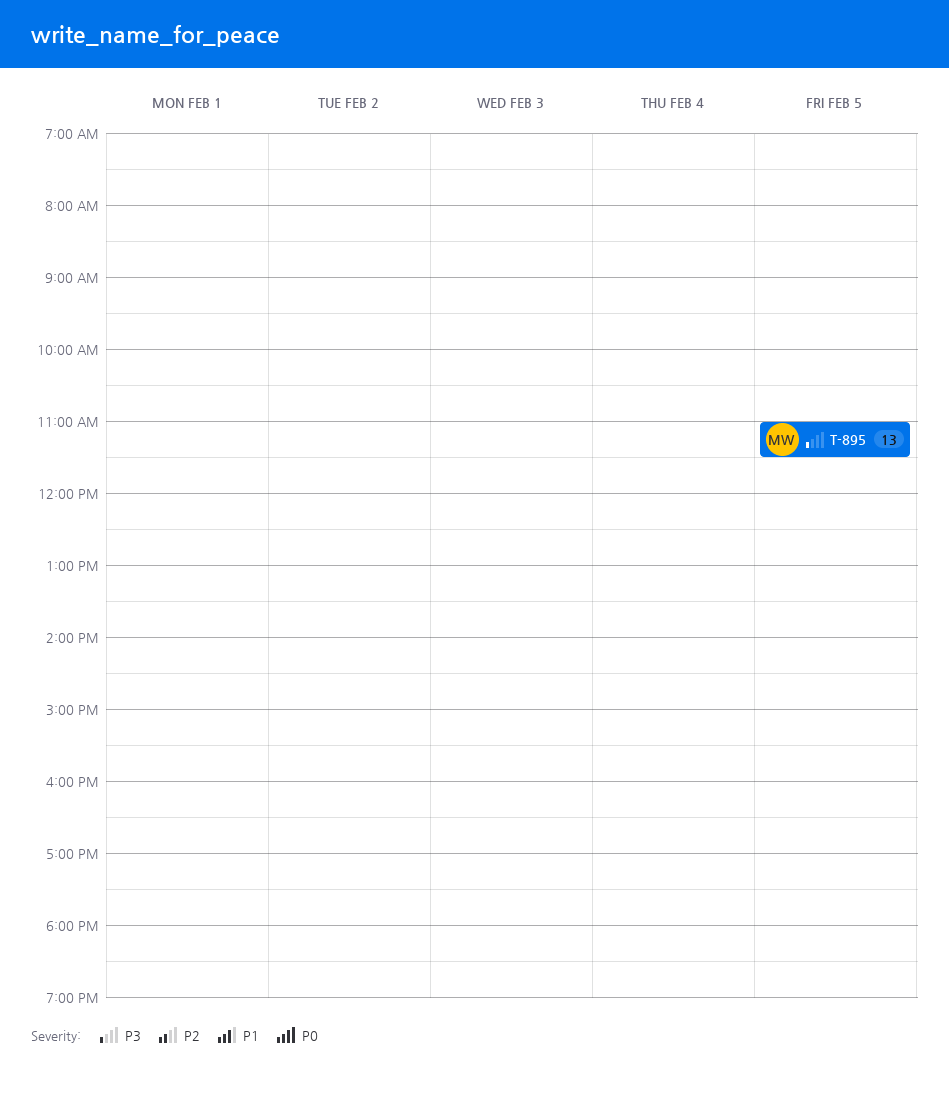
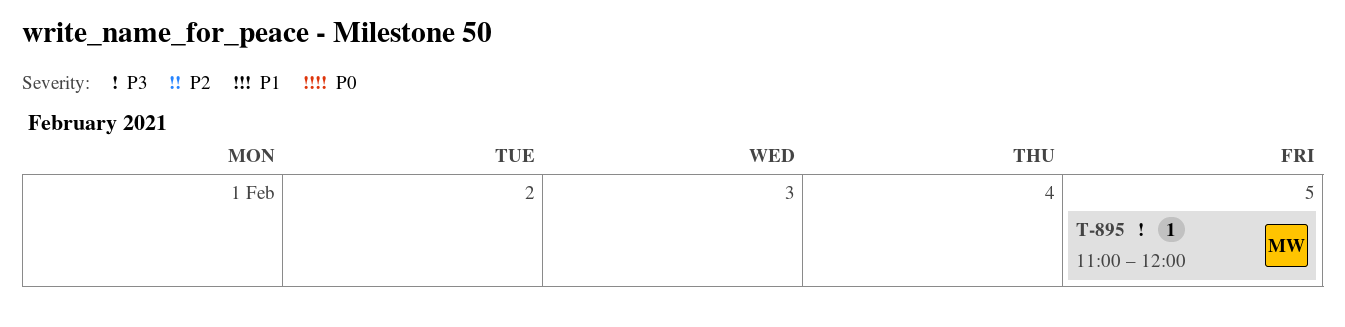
T-895, estimate: 13 -> 1
T-895, ends: 11:30 -> 12:00

